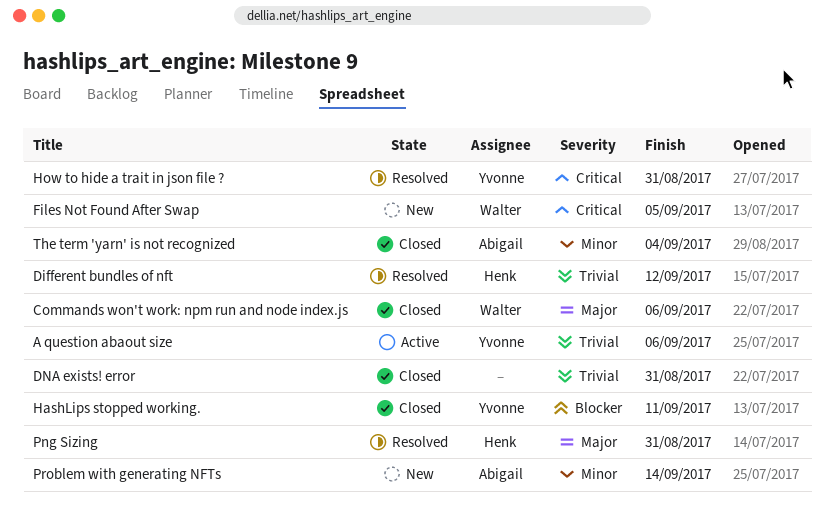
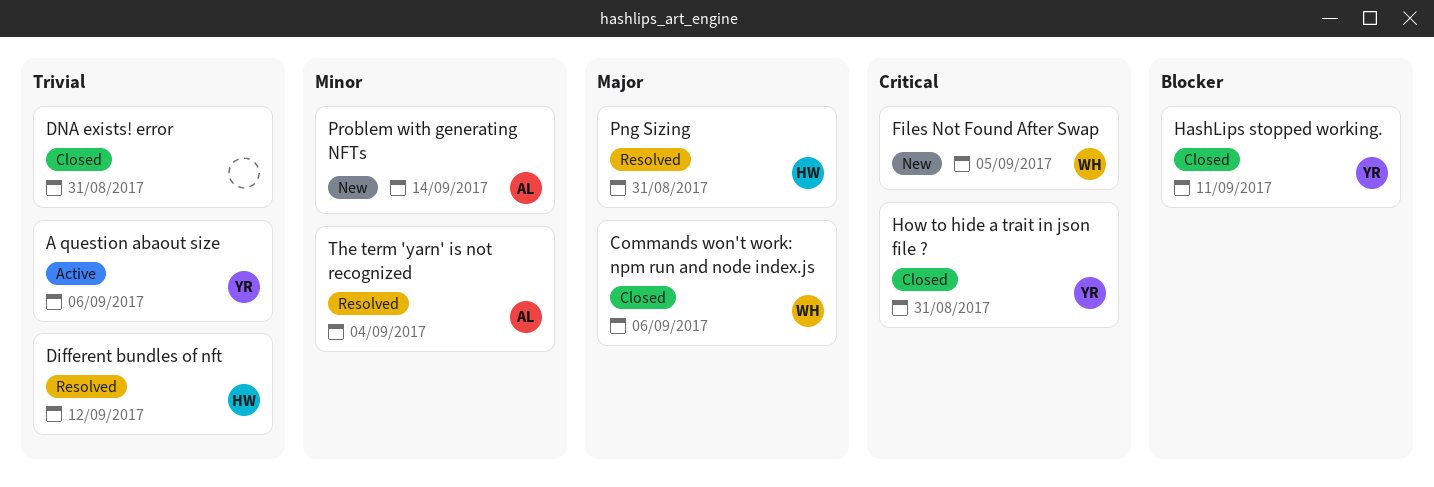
How to hide a trait in json file ?, status: Resolved -> Closed
The term 'yarn' is not recognized, status: Closed -> Resolved

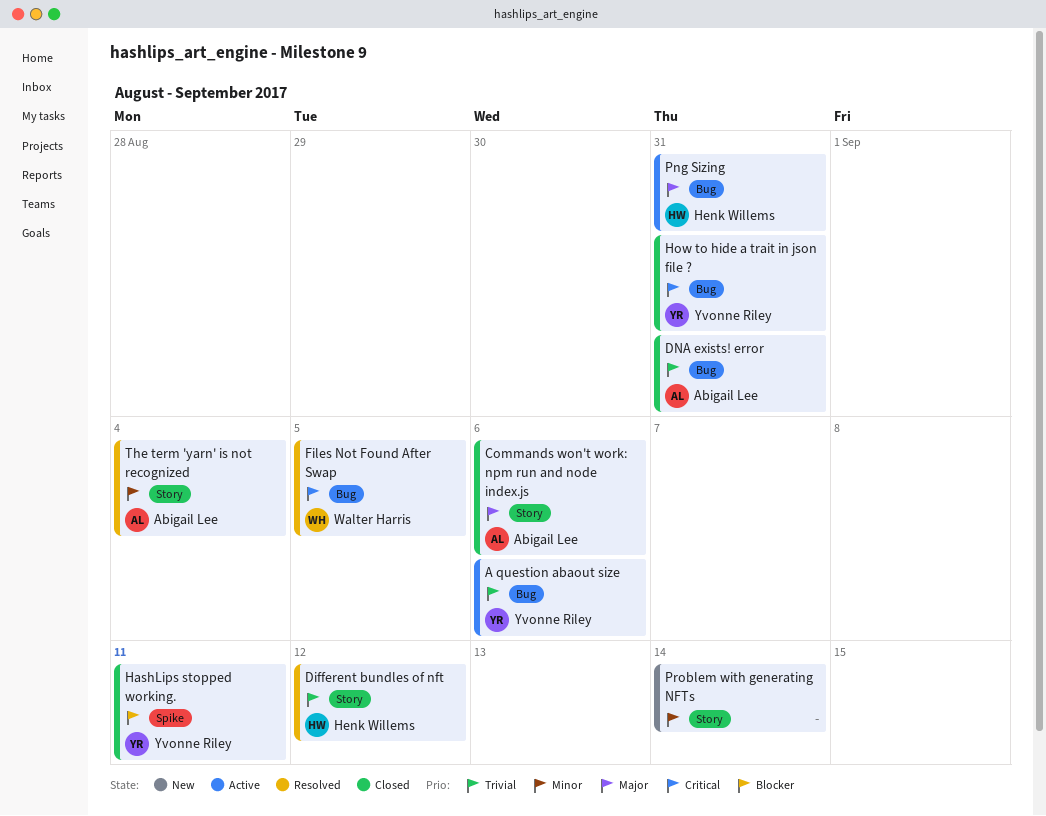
Commands won't work: npm run and node index.js, owner: Walter Harris -> Abigail Lee
DNA exists! error, owner: none -> Abigail Lee
Files Not Found After Swap, status: New -> Resolved
Png Sizing, status: Resolved -> Active
Problem with generating NFTs, owner: Abigail Lee -> none

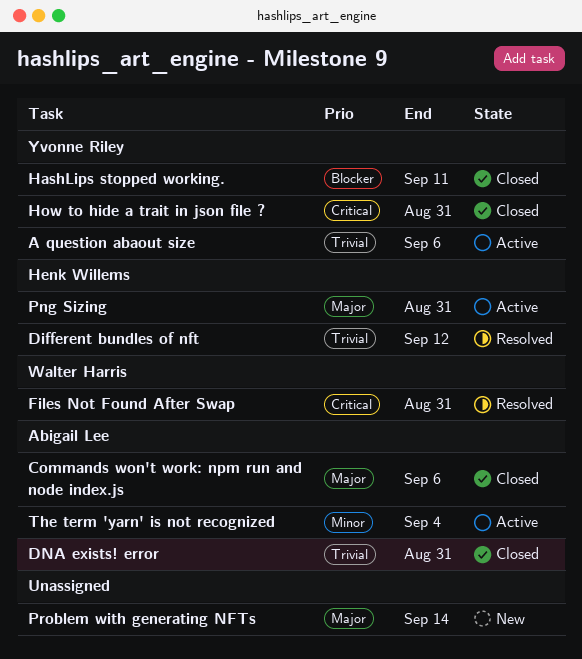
Files Not Found After Swap, due: Sep 5 -> Aug 31
Problem with generating NFTs, priority: Minor -> Major
The term 'yarn' is not recognized, status: Resolved -> Active

